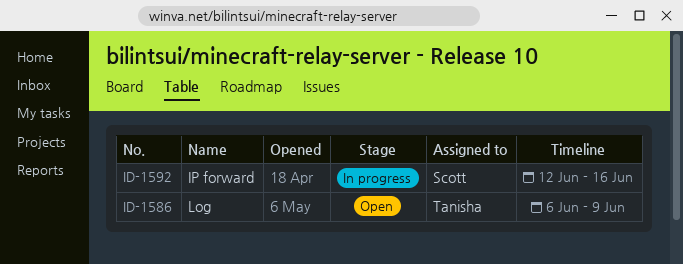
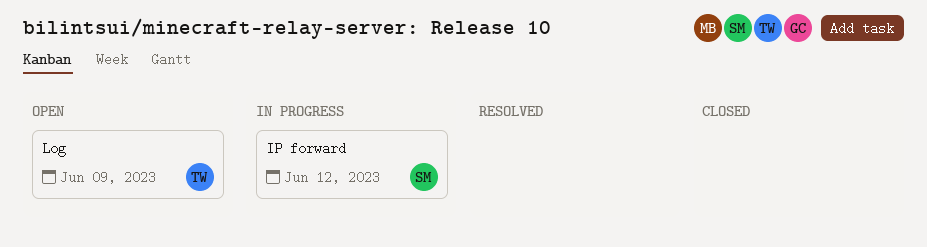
IP forward, due: Jun 16 -> Jun 12

